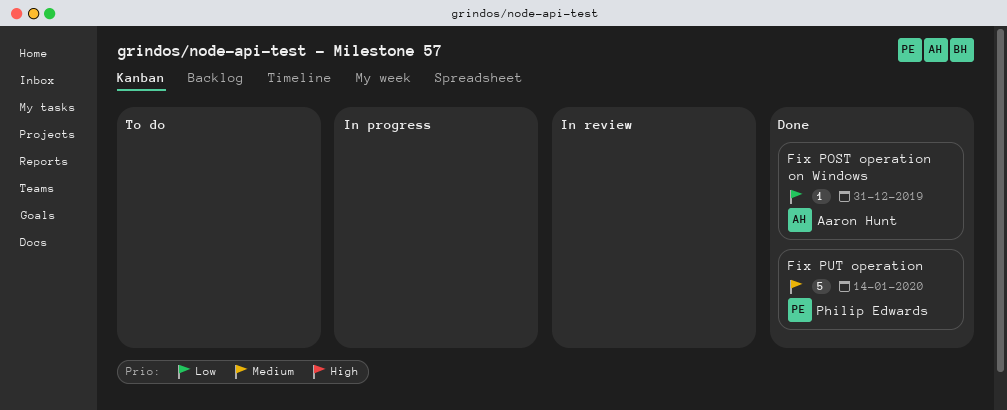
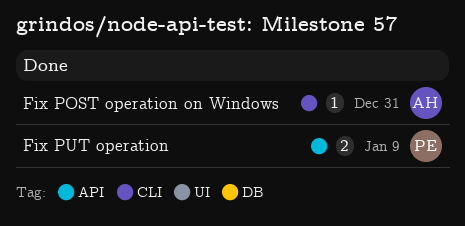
Fix PUT operation, estimate: 5 -> 2
Fix PUT operation, due: Jan 14 -> Jan 9

